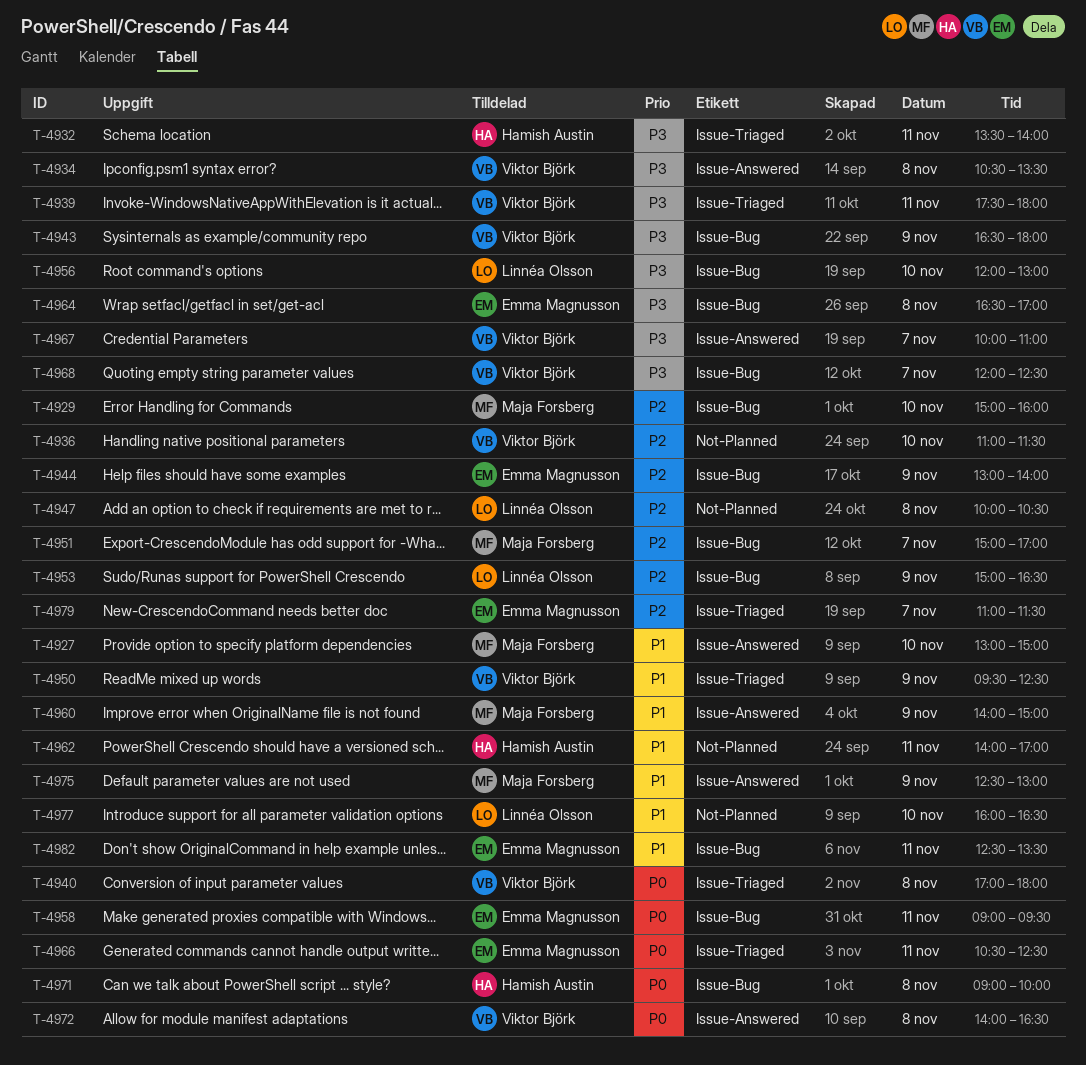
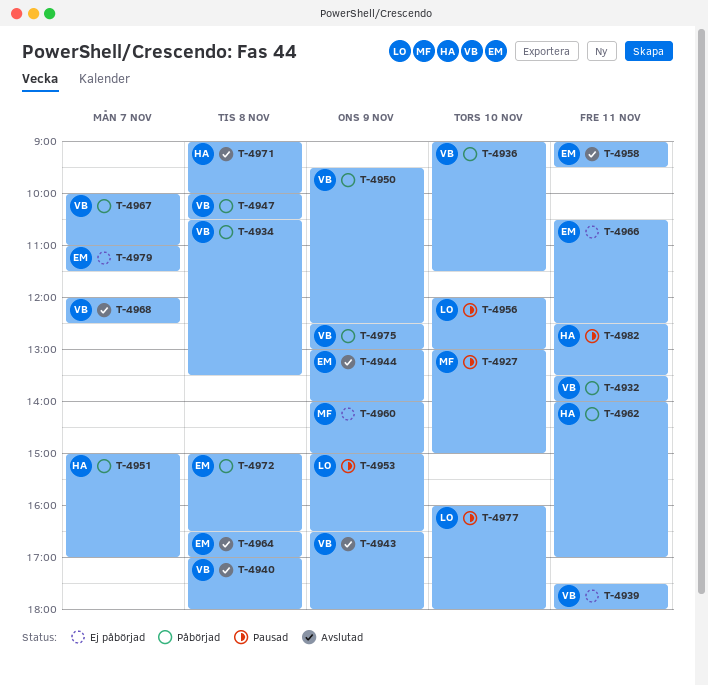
T-4929: present -> none
T-4932, owner: Hamish Austin -> Viktor Björk
T-4936, begins: 11:00 -> 09:00
T-4947, owner: Linnéa Olsson -> Viktor Björk
T-4951, owner: Maja Forsberg -> Hamish Austin
T-4972, owner: Viktor Björk -> Emma Magnusson
T-4972, begins: 14:00 -> 15:00
T-4975, owner: Maja Forsberg -> Viktor Björk
T-4977, ends: 16:30 -> 18:00
T-4982, owner: Emma Magnusson -> Hamish Austin

